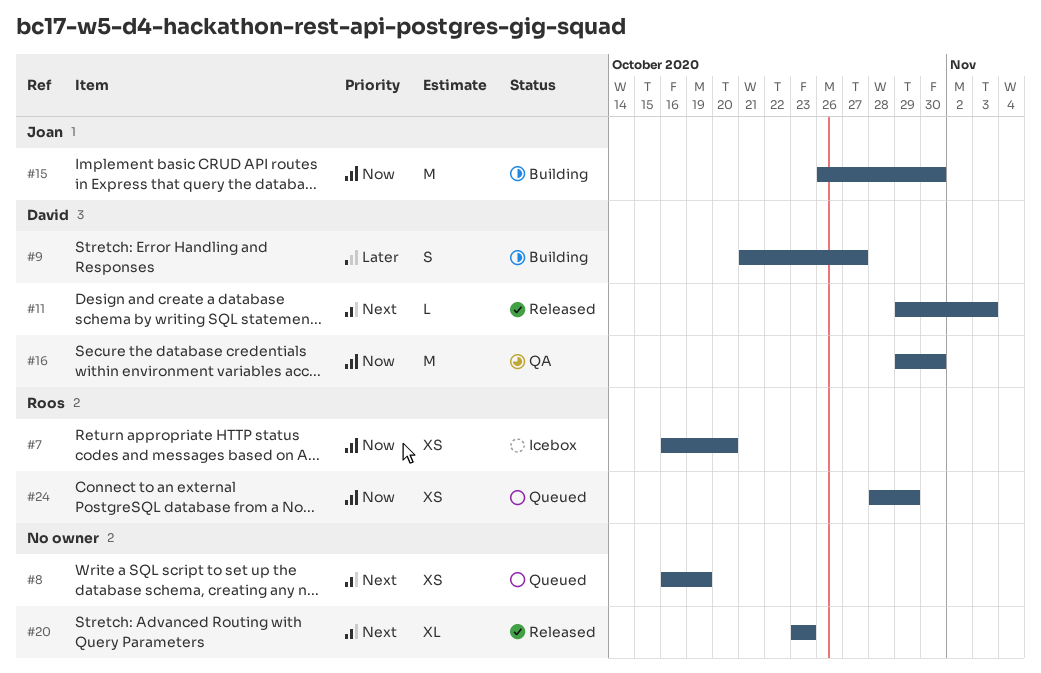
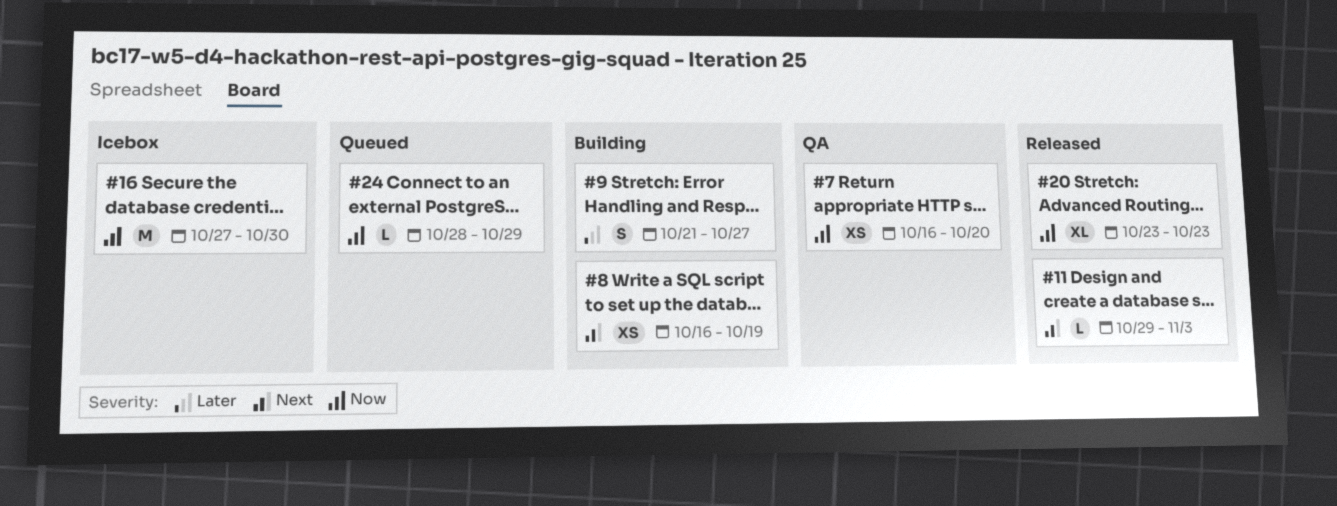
#7, status: Icebox -> QA
#8, status: Queued -> Building
#15: present -> none
#16, status: QA -> Icebox
#16, start: Oct 29 -> Oct 27
#20, priority: Next -> Now
#24, estimate: XS -> L

